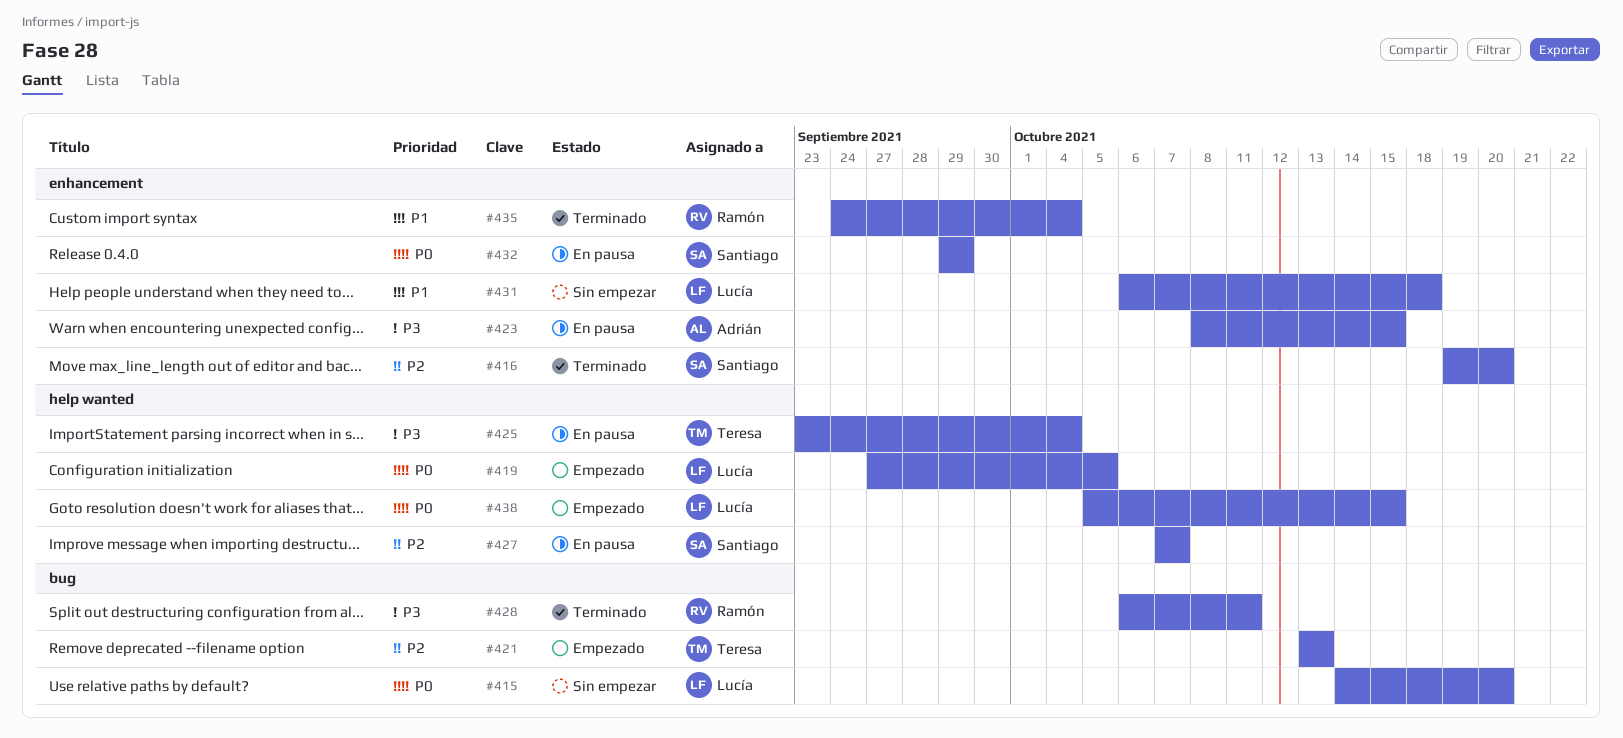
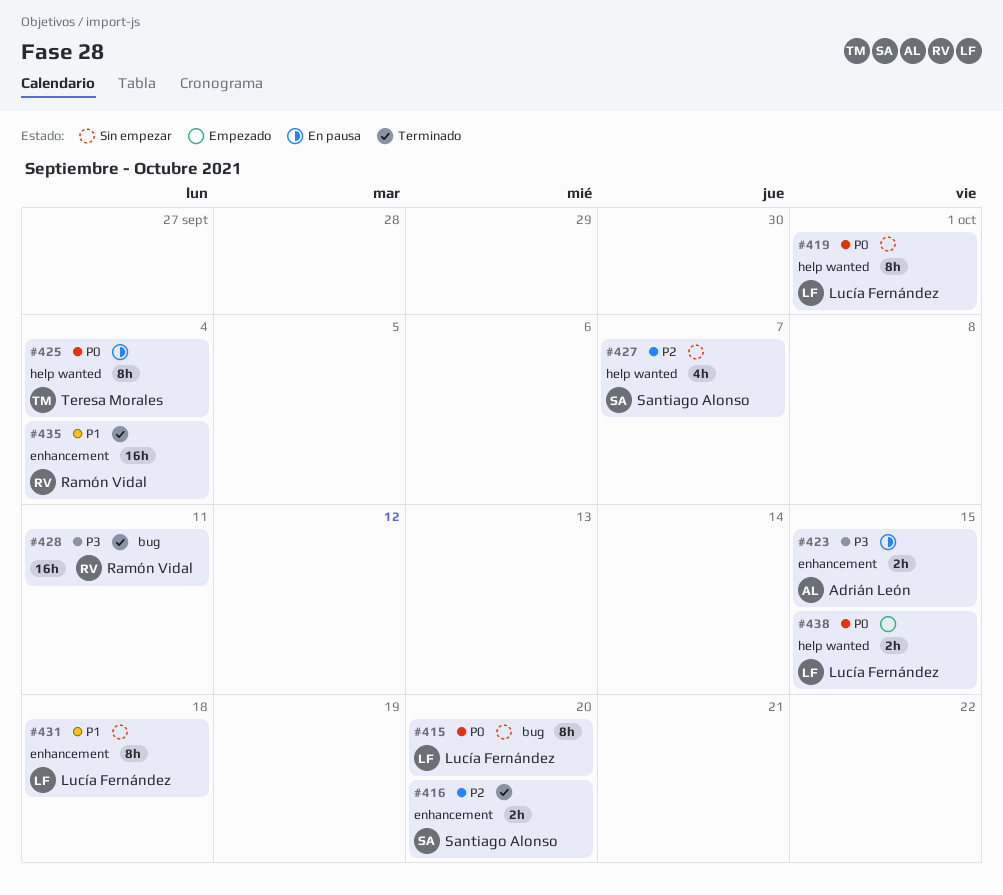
#419, status: Empezado -> Sin empezar
#419, due: Oct 5 -> Oct 1
#421: present -> none
#425, priority: P3 -> P0
#427, status: En pausa -> Sin empezar
#432: present -> none

